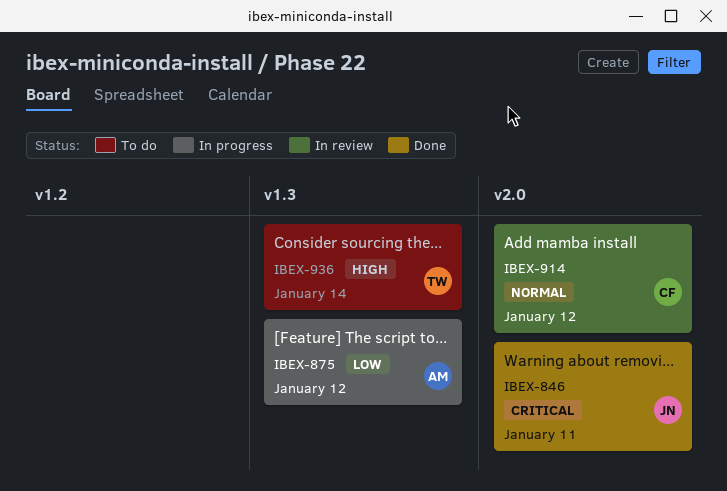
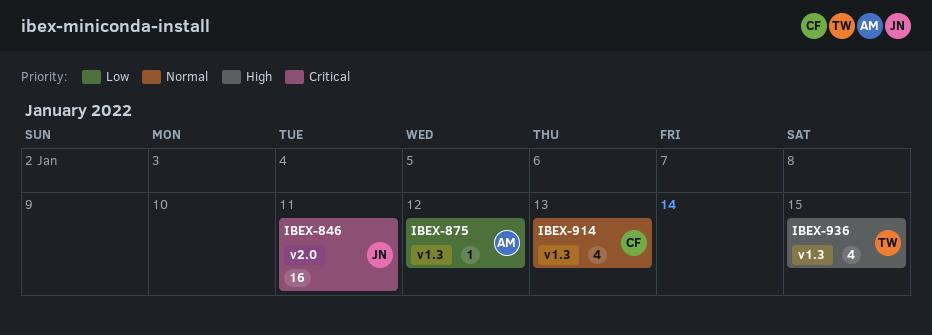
IBEX-914, label: v2.0 -> v1.3
IBEX-914, due: Jan 12 -> Jan 13
IBEX-936, due: Jan 14 -> Jan 15

